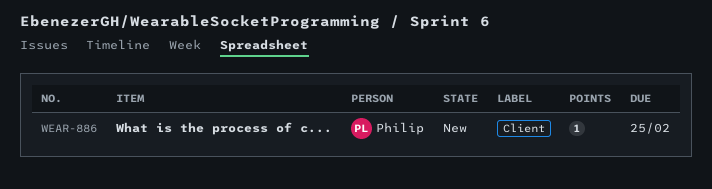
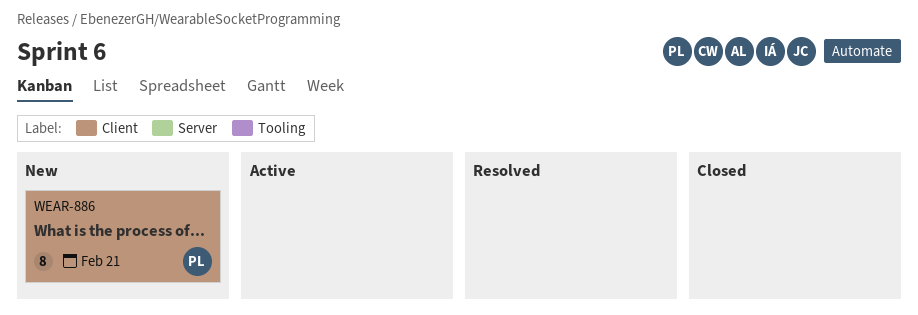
WEAR-886, estimate: 1 -> 8
WEAR-886, due: Feb 25 -> Feb 21

